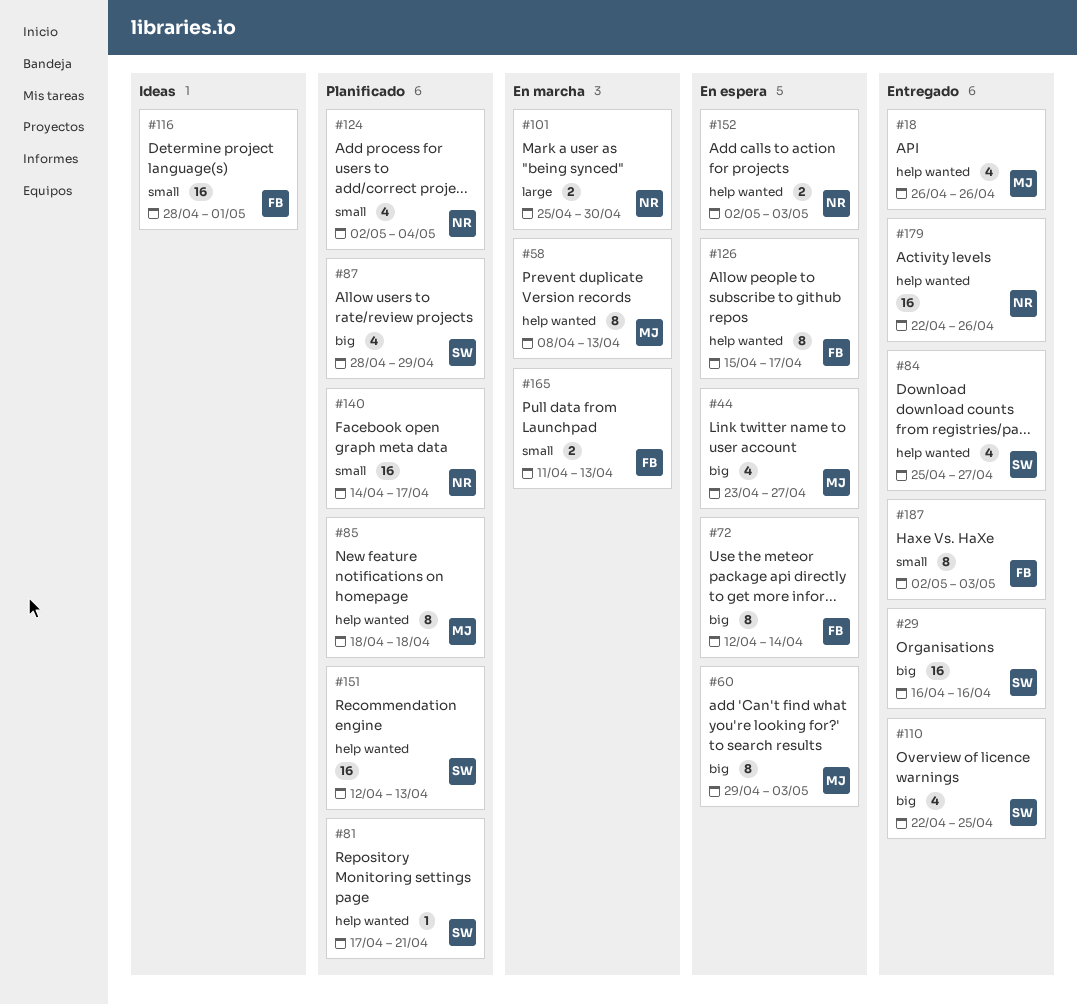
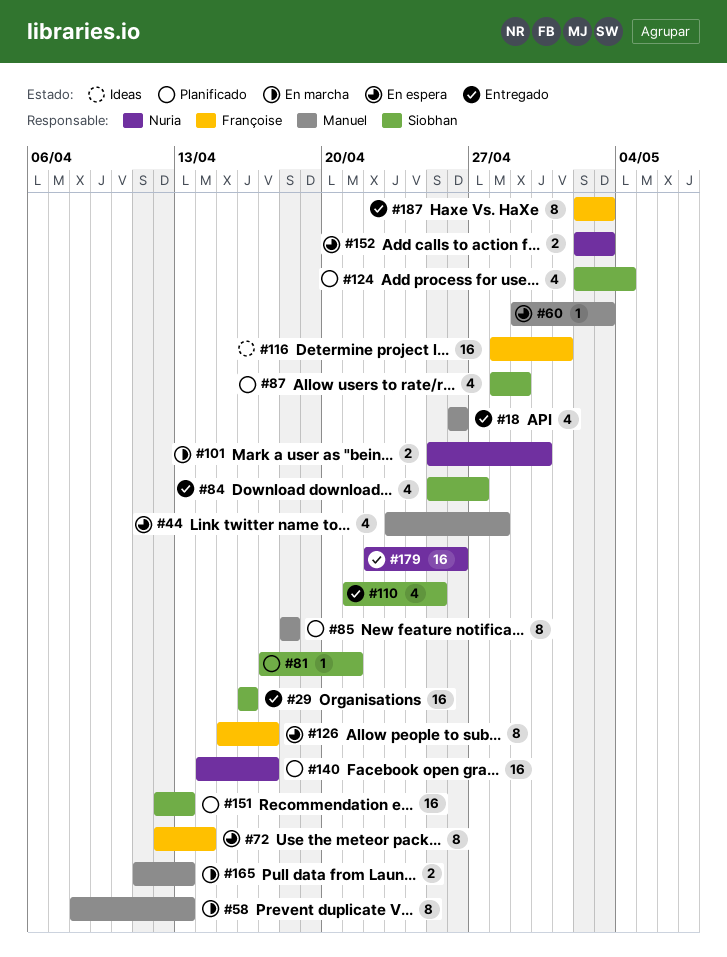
#44, due: Apr 27 -> Apr 28
#60, estimate: 8 -> 1
#110, start: Apr 22 -> Apr 21
#124, owner: Nuria -> Siobhan
#165, owner: Françoise -> Manuel

